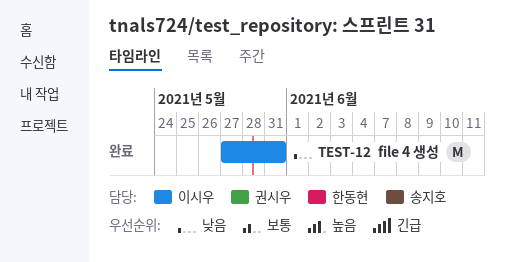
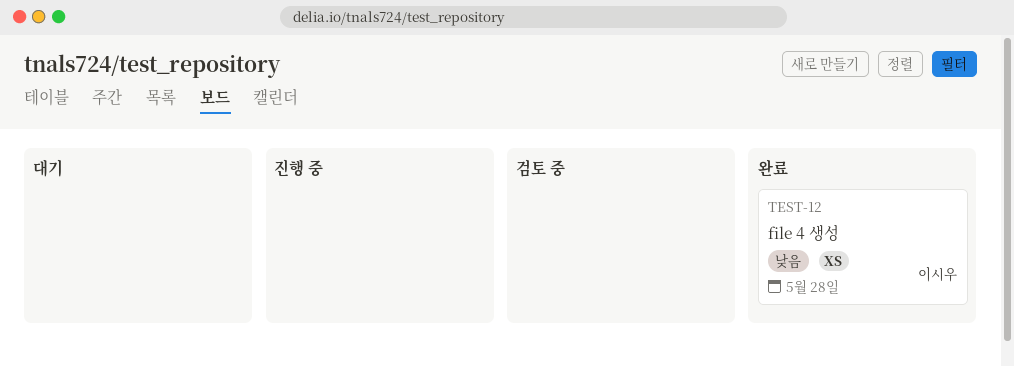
TEST-12, estimate: M -> XS
TEST-12, due: May 31 -> May 28

